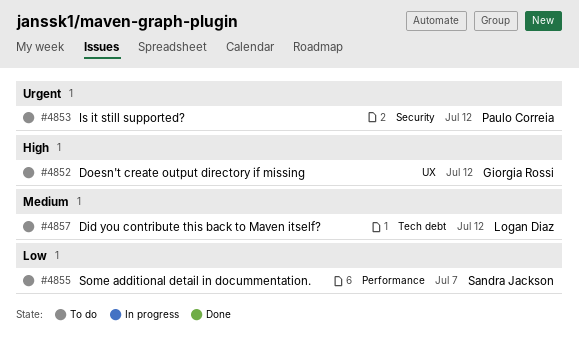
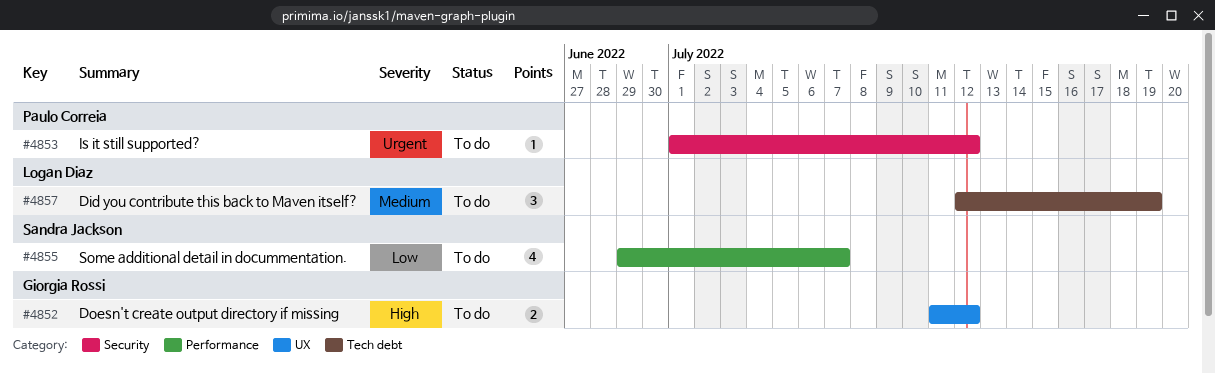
#4857, due: Jul 12 -> Jul 19

